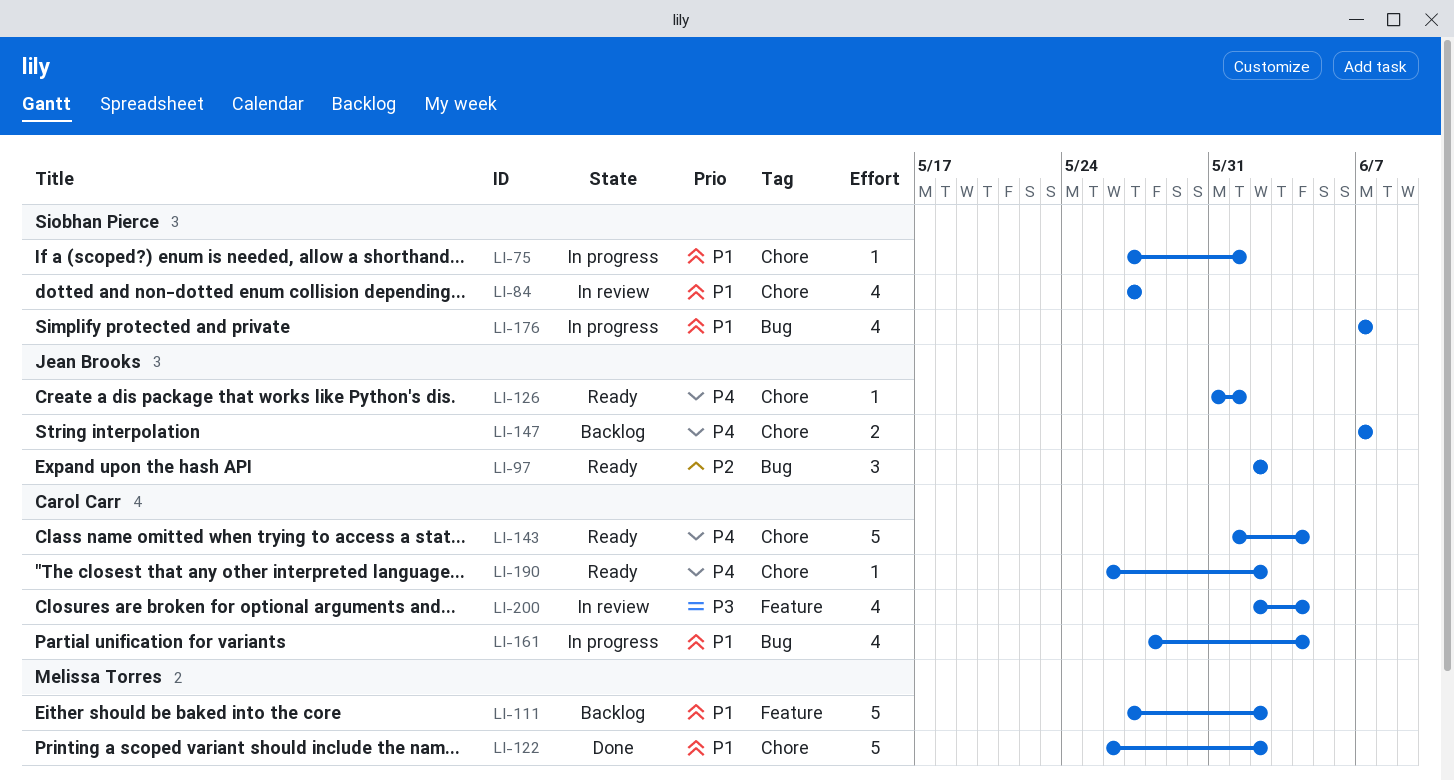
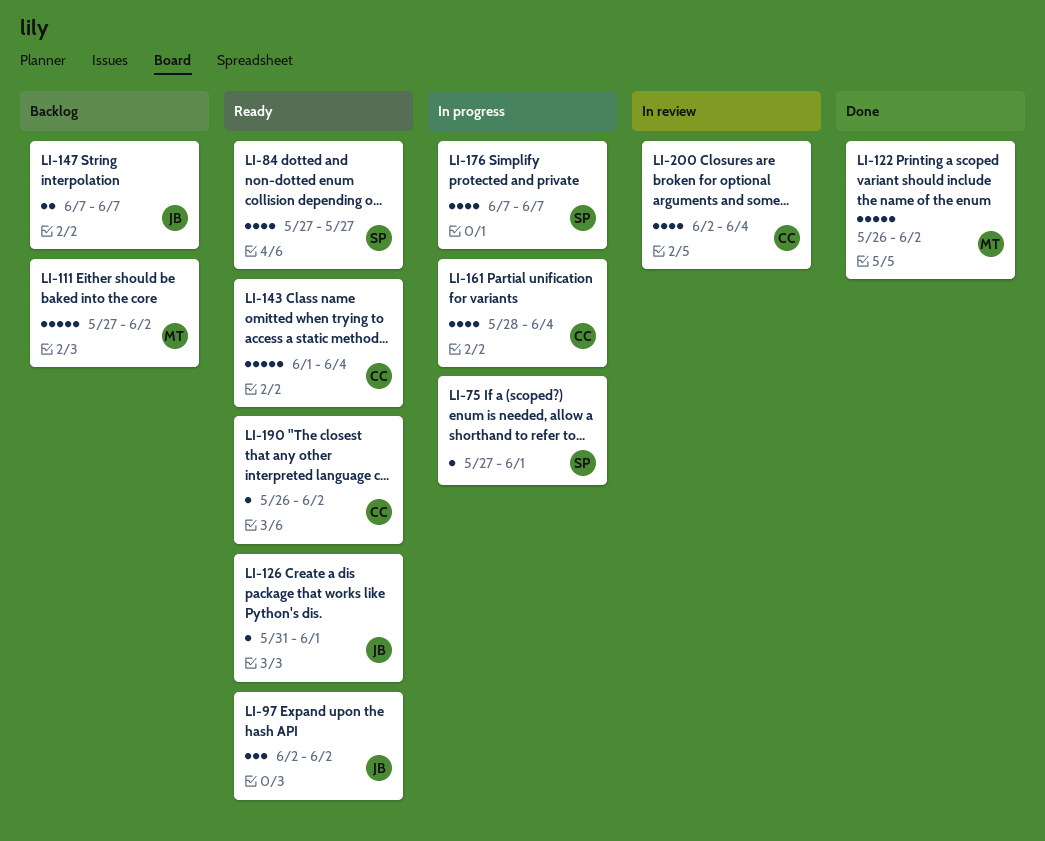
LI-84, status: In review -> Ready

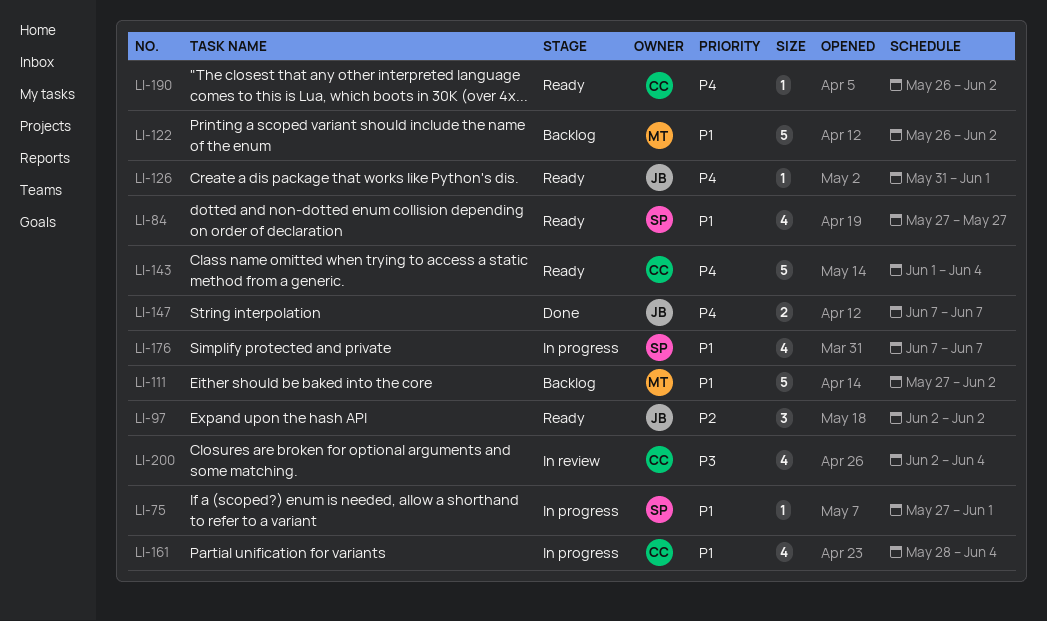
LI-122, status: Done -> Backlog
LI-147, status: Backlog -> Done

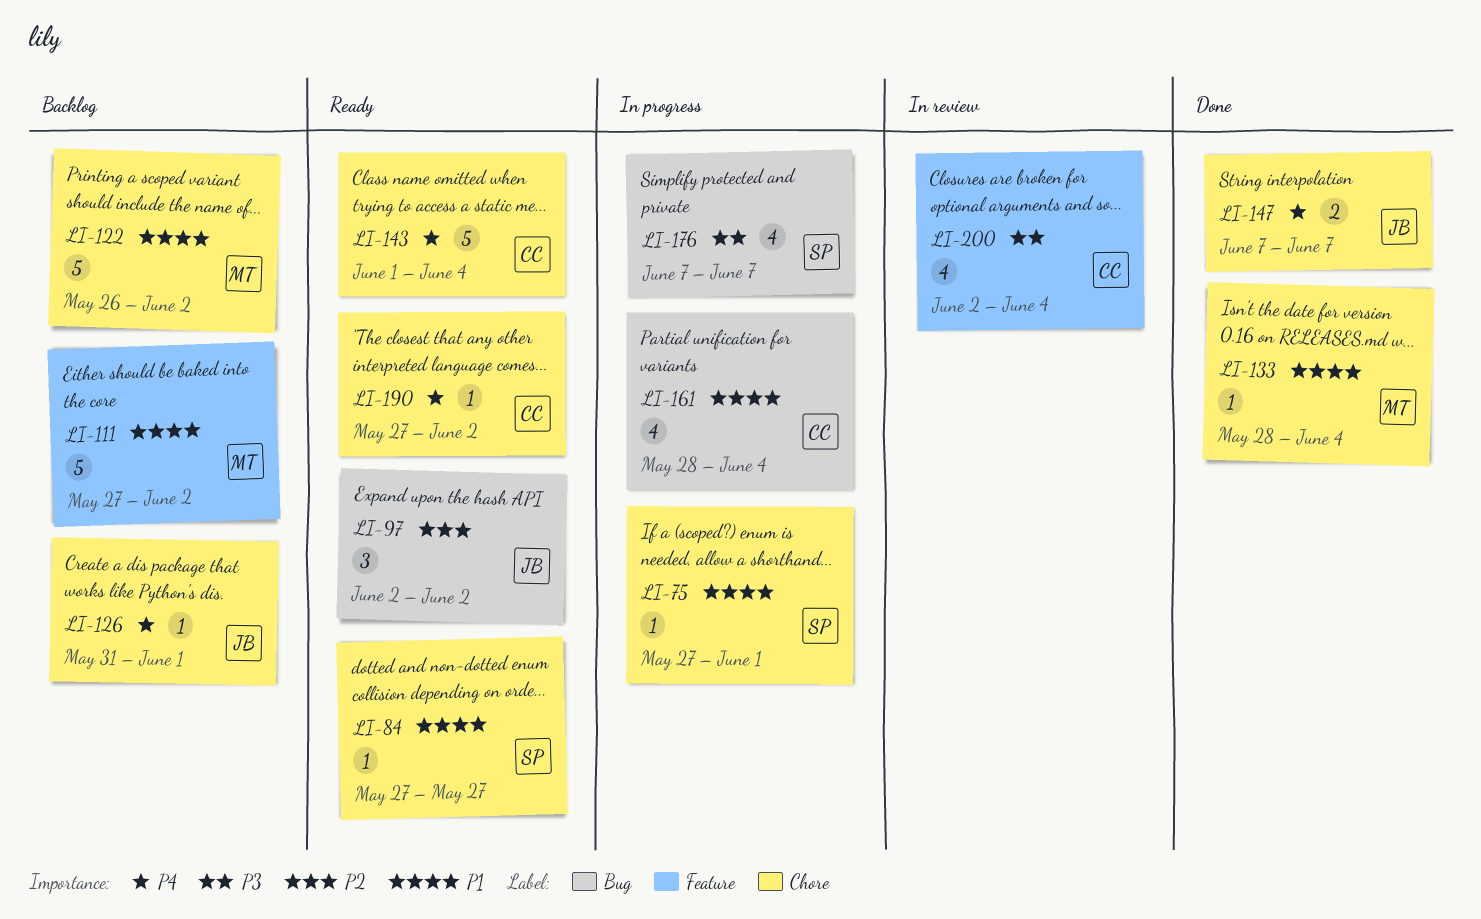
LI-84, estimate: 4 -> 1
LI-126, status: Ready -> Backlog
LI-133: none -> present
LI-176, priority: P1 -> P3
LI-190, start: May 26 -> May 27

